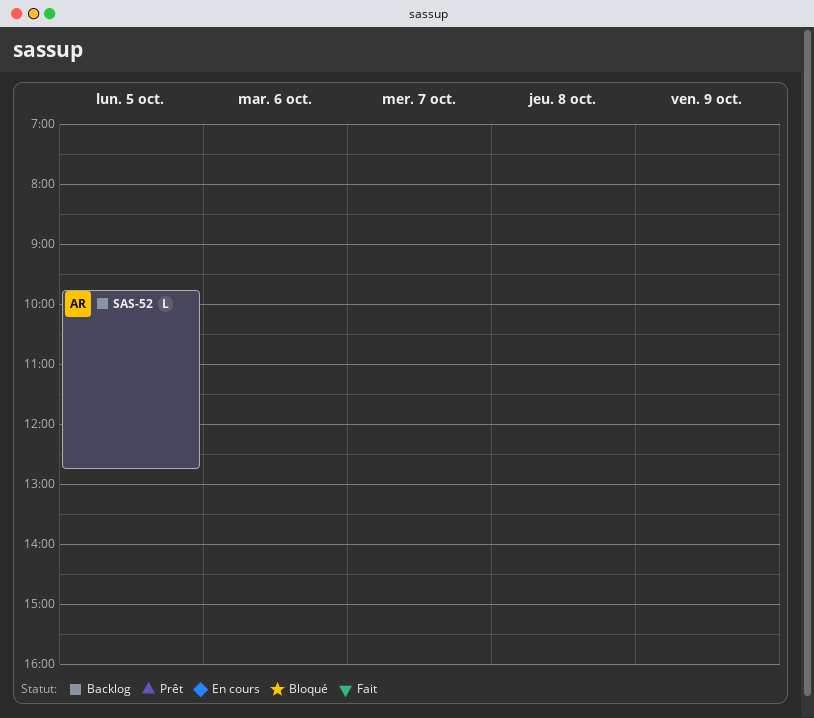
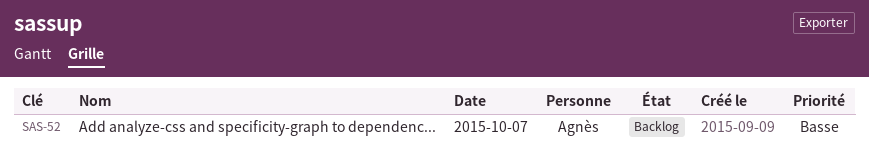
SAS-52, day: Oct 5 -> Oct 7

